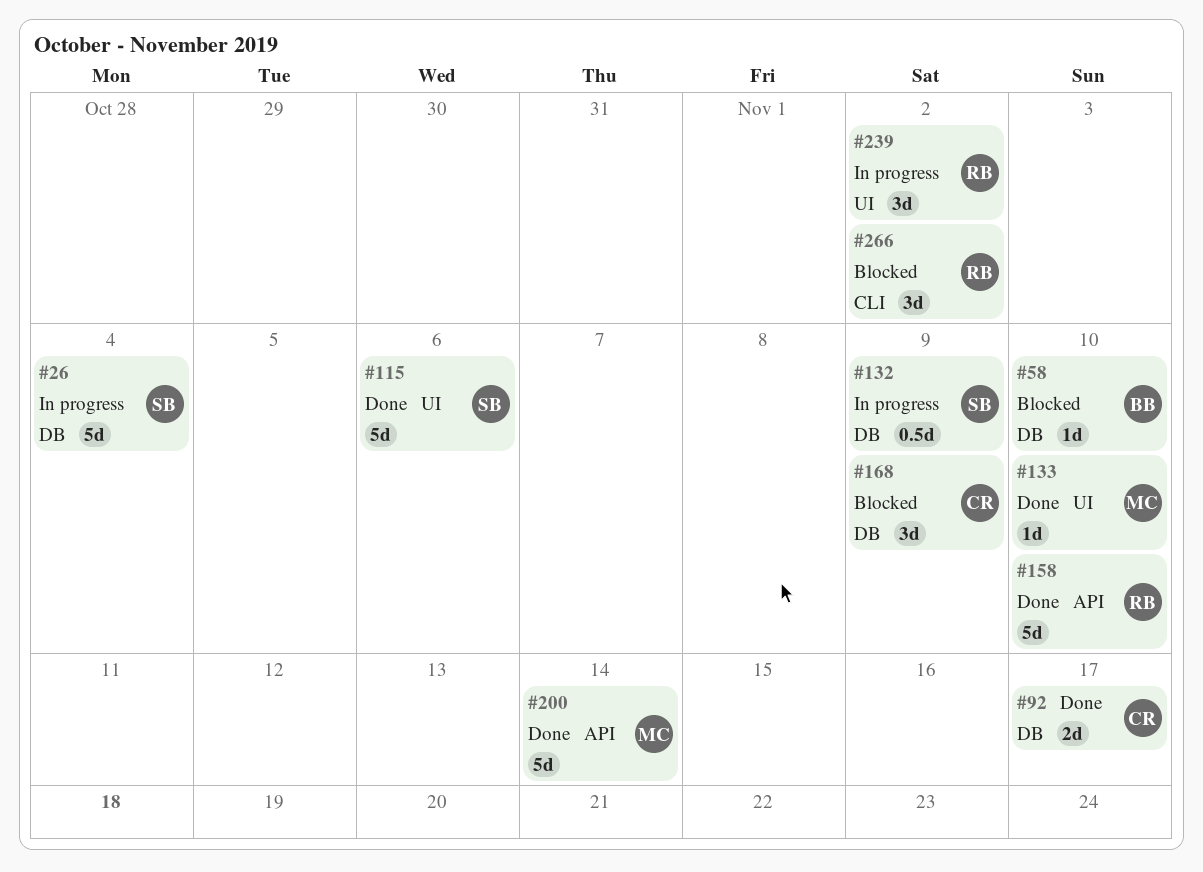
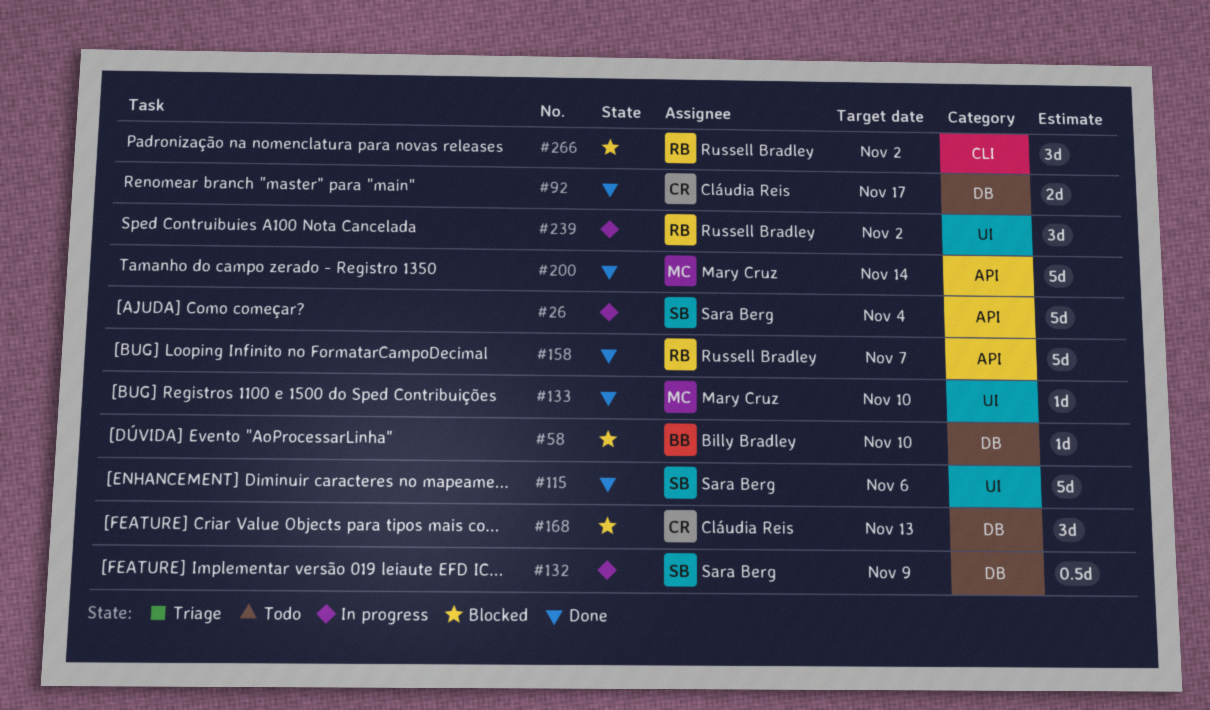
#26, label: DB -> API
#158, due: Nov 10 -> Nov 7
#168, due: Nov 9 -> Nov 13

